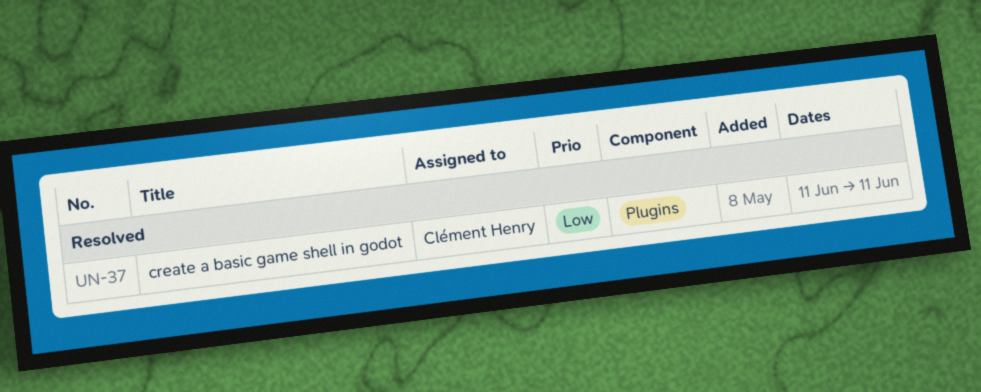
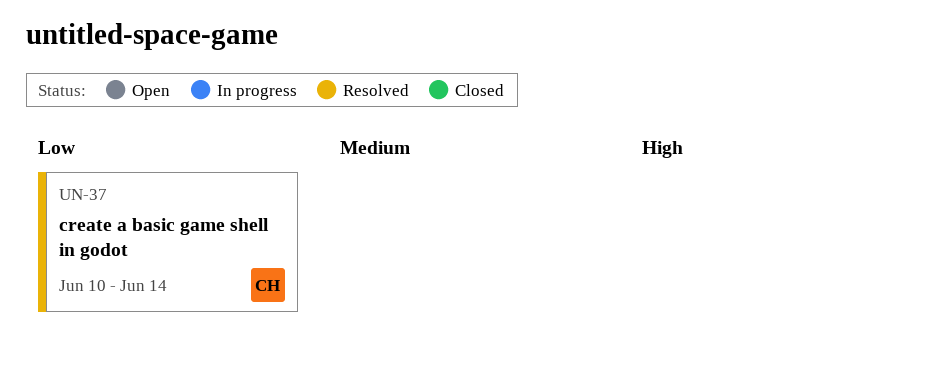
UN-37, start: Jun 11 -> Jun 10
UN-37, due: Jun 11 -> Jun 14

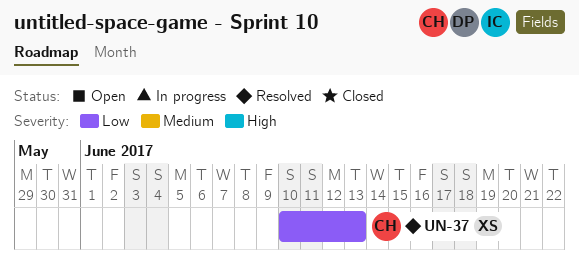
UN-37, due: Jun 14 -> Jun 13

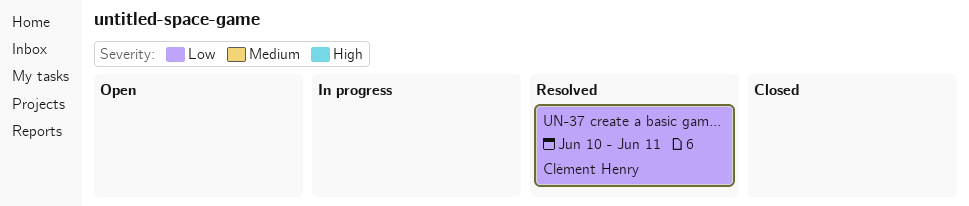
UN-37, due: Jun 13 -> Jun 11

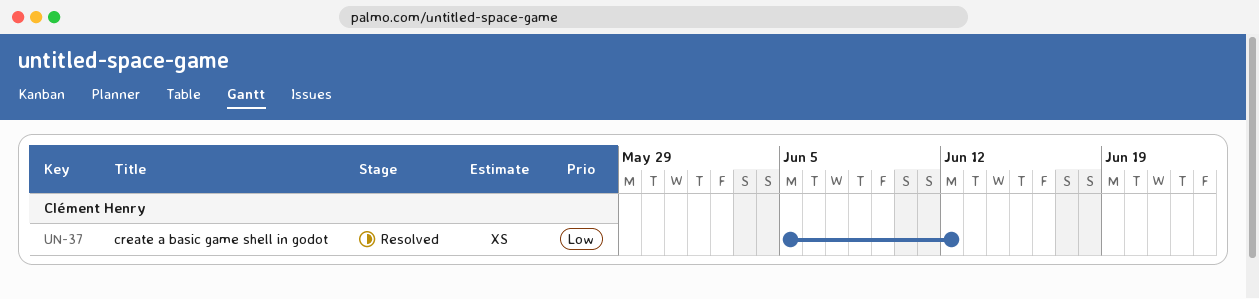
UN-37, start: Jun 10 -> Jun 5
UN-37, due: Jun 11 -> Jun 12

